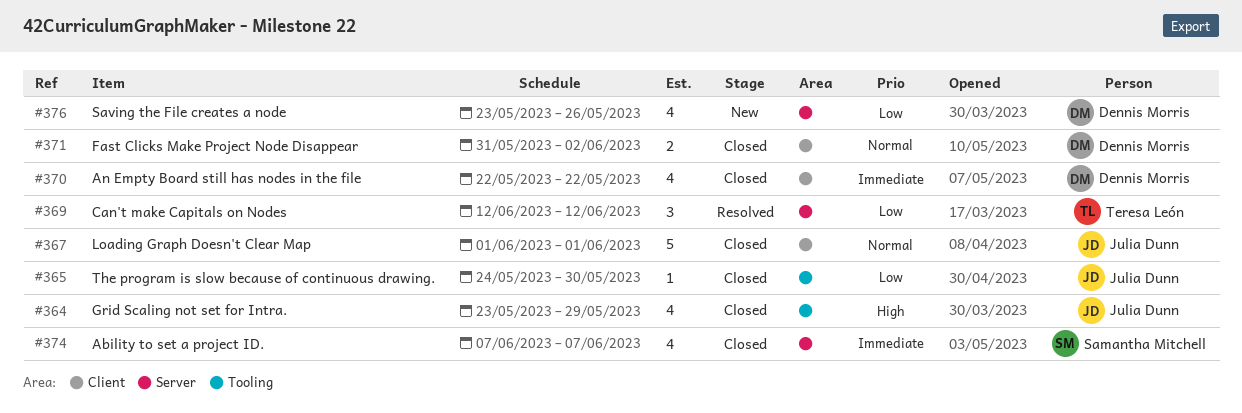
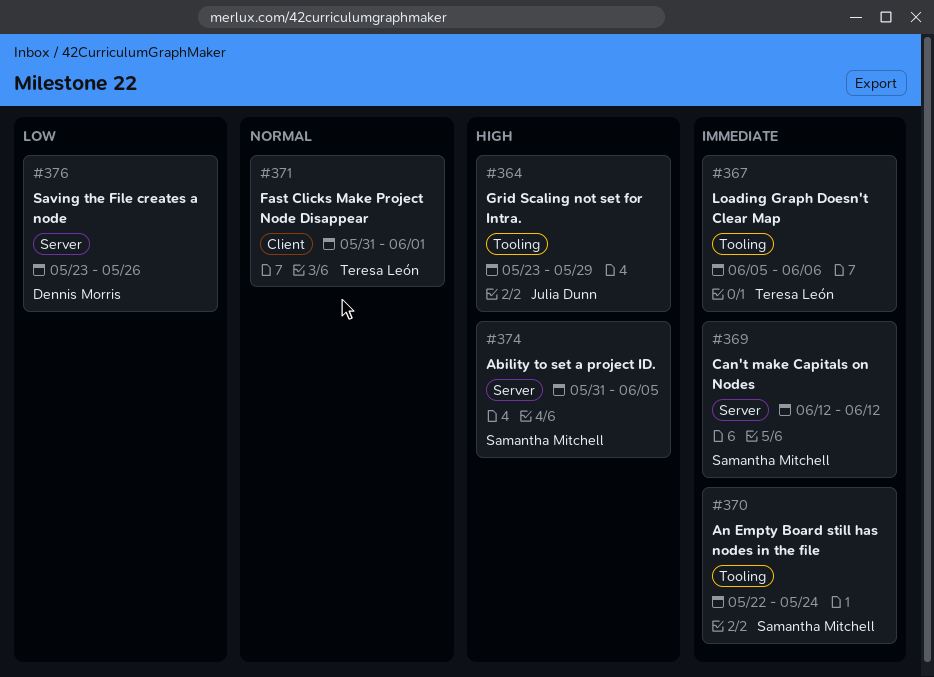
#365: present -> none
#367, owner: Julia Dunn -> Teresa León
#367, priority: Normal -> Immediate
#367, label: Client -> Tooling
#367, start: Jun 1 -> Jun 5
#367, due: Jun 1 -> Jun 6
#369, owner: Teresa León -> Samantha Mitchell
#369, priority: Low -> Immediate
#370, owner: Dennis Morris -> Samantha Mitchell
#370, label: Client -> Tooling
#370, due: May 22 -> May 24
#371, owner: Dennis Morris -> Teresa León
#371, due: Jun 2 -> Jun 1
#374, priority: Immediate -> High
#374, start: Jun 7 -> May 31
#374, due: Jun 7 -> Jun 5

